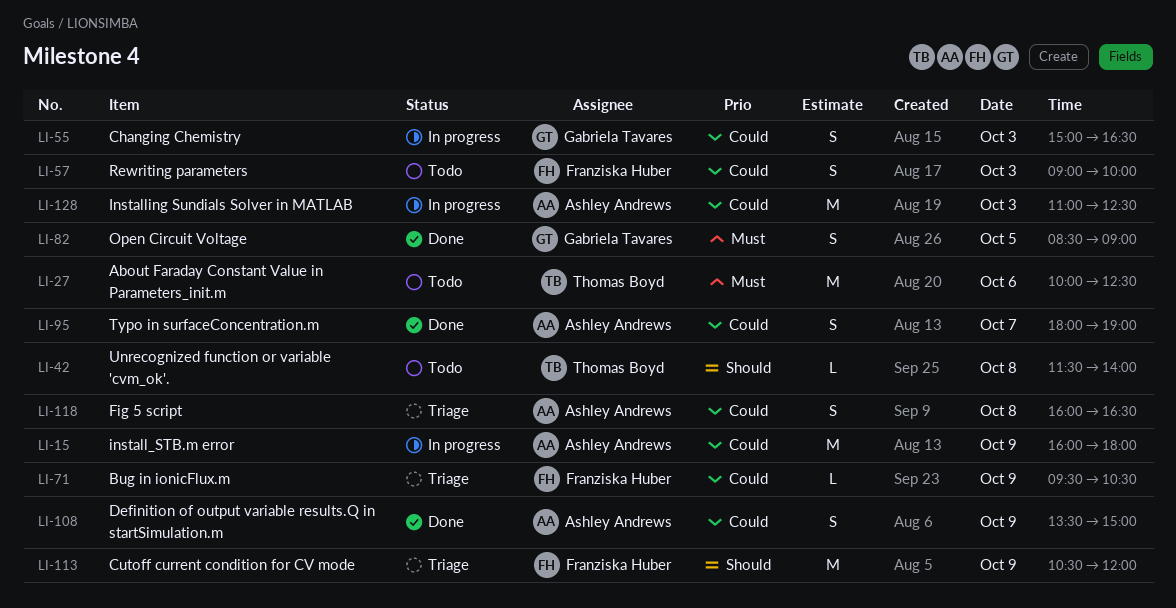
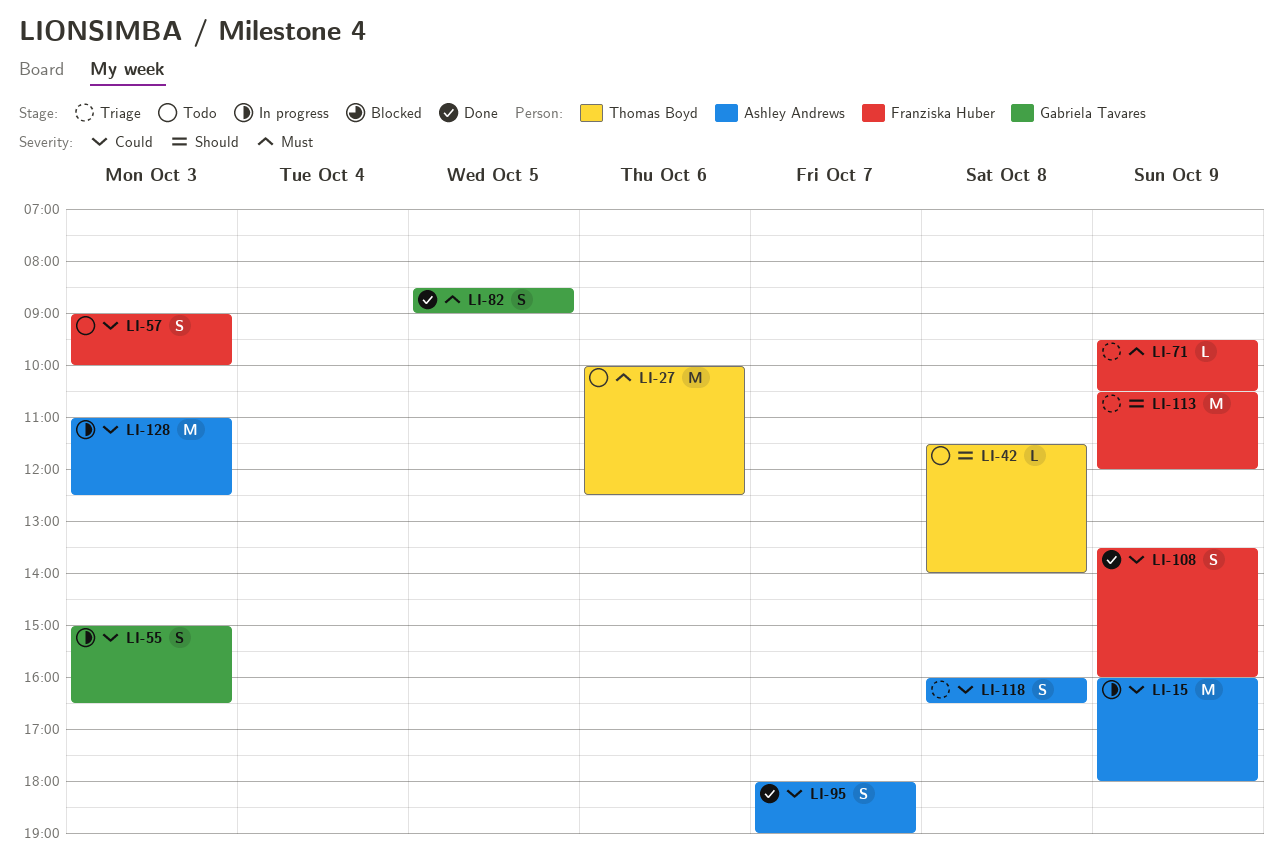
LI-71, priority: Could -> Must
LI-108, owner: Ashley Andrews -> Franziska Huber
LI-108, ends: 15:00 -> 16:00

